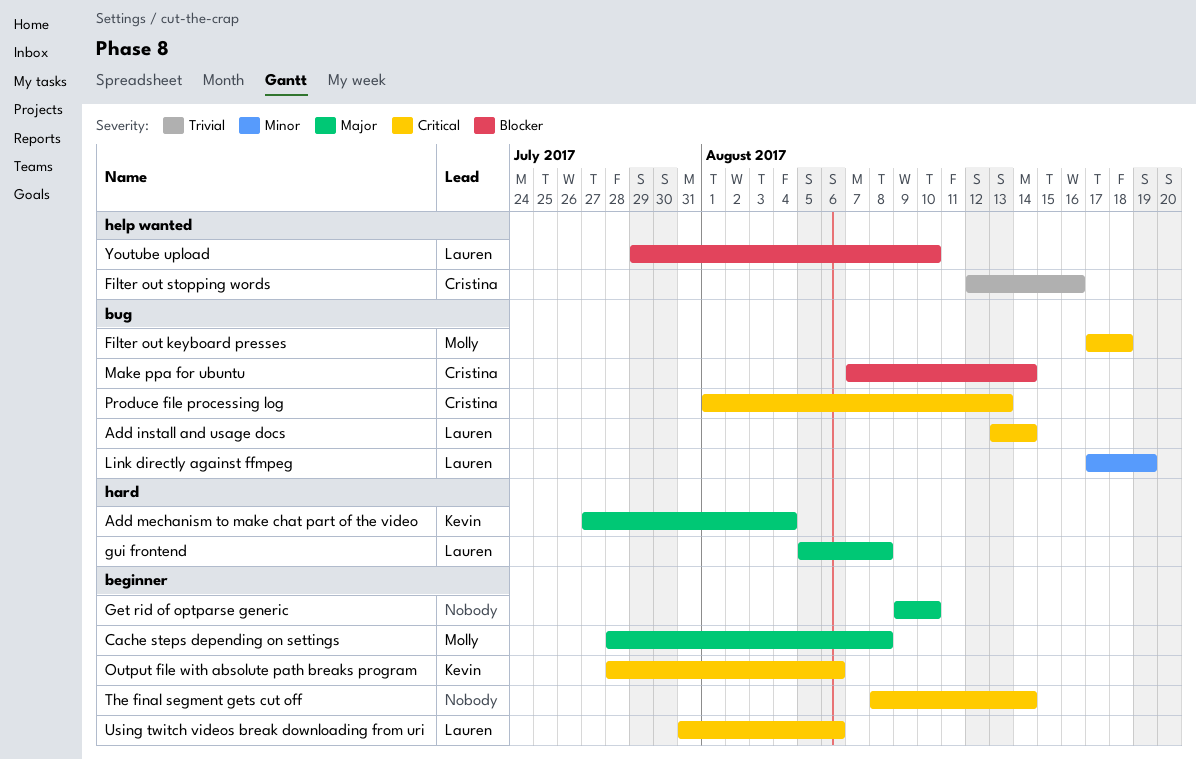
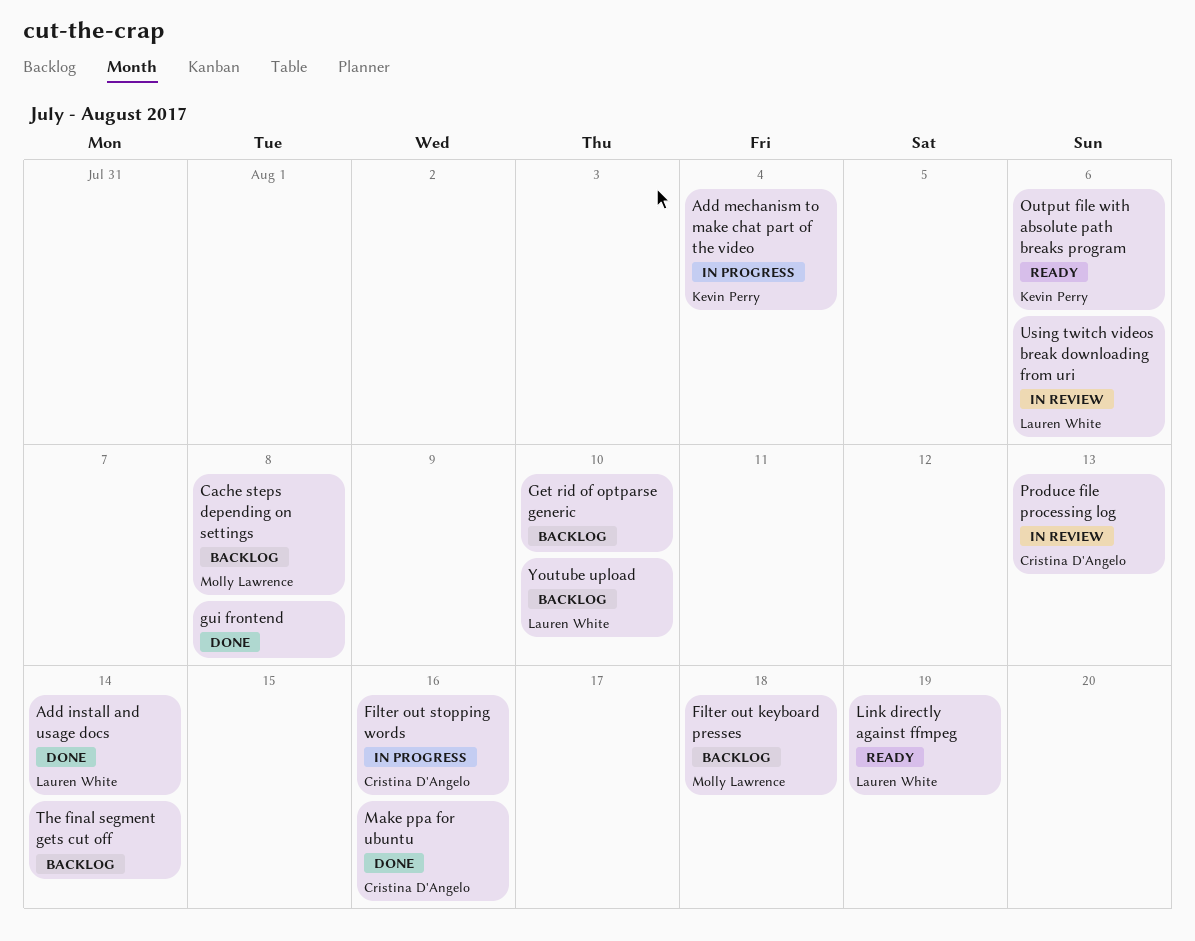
gui frontend, owner: Lauren White -> none
Make ppa for ubuntu, due: Aug 14 -> Aug 16

